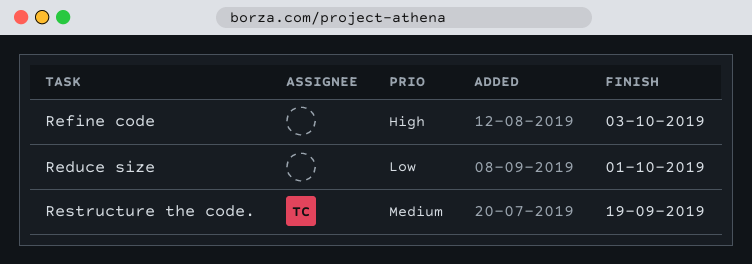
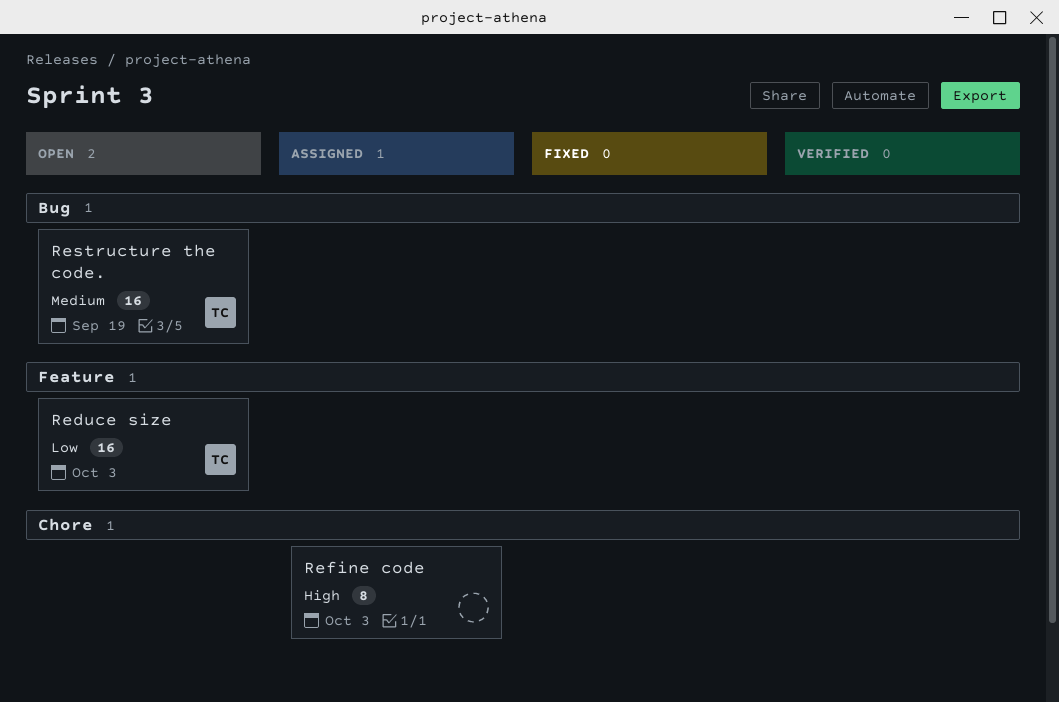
Reduce size, owner: none -> TC
Reduce size, due: Oct 1 -> Oct 3

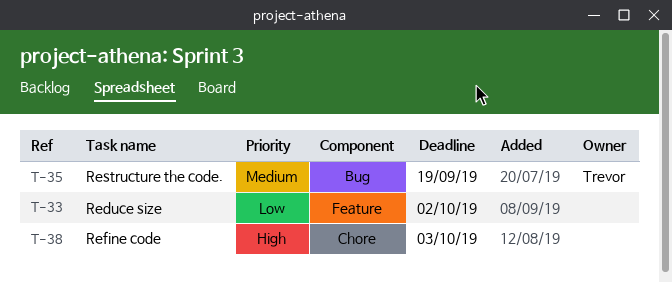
Reduce size, owner: Trevor -> none
Reduce size, due: Oct 3 -> Oct 2

